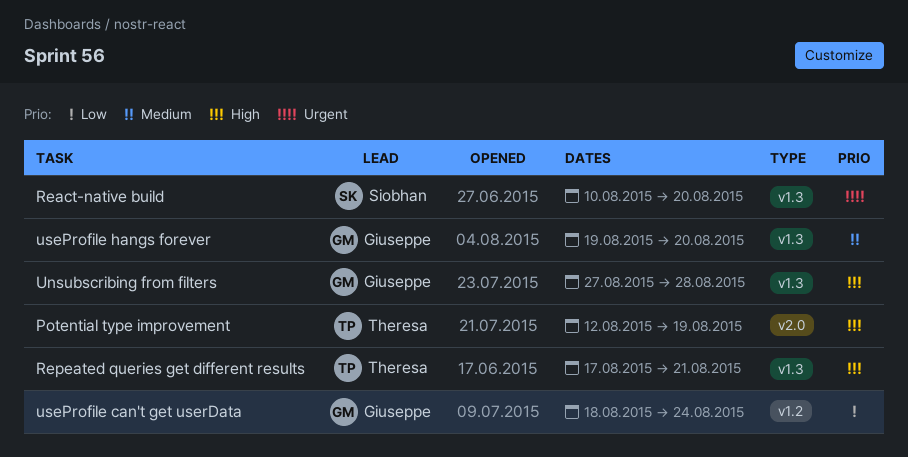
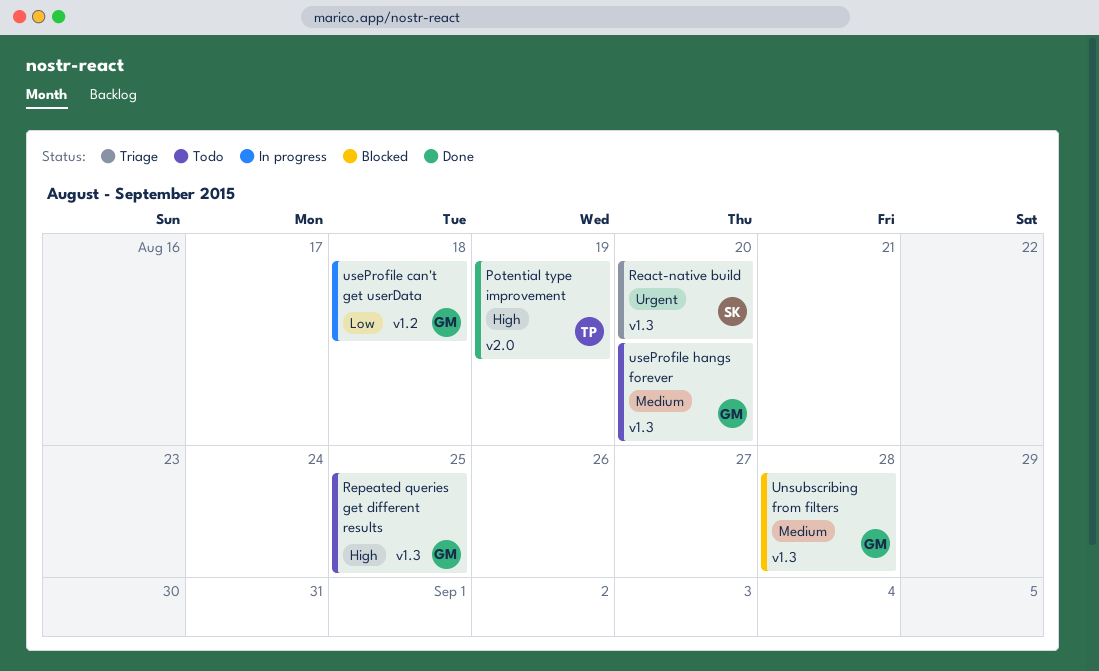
Repeated queries get different results, owner: Theresa -> Giuseppe
Repeated queries get different results, due: Aug 21 -> Aug 25
Unsubscribing from filters, priority: High -> Medium
useProfile can't get userData, due: Aug 24 -> Aug 18

